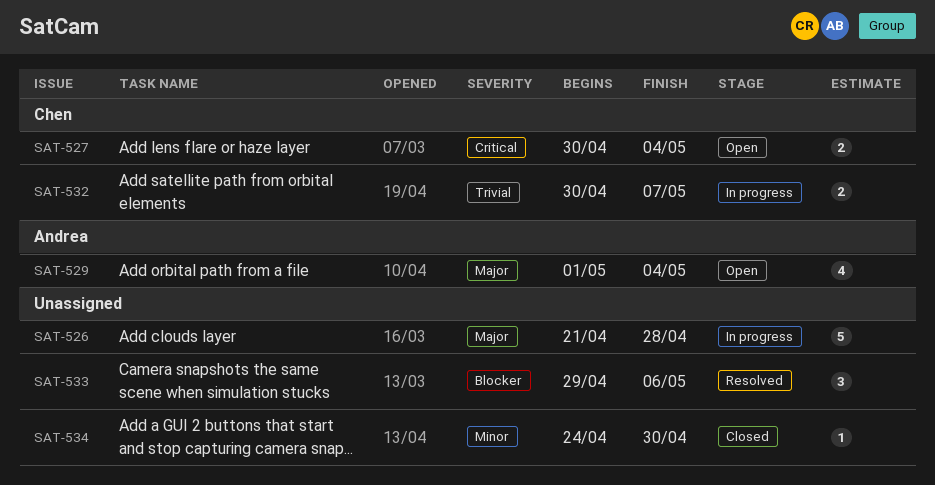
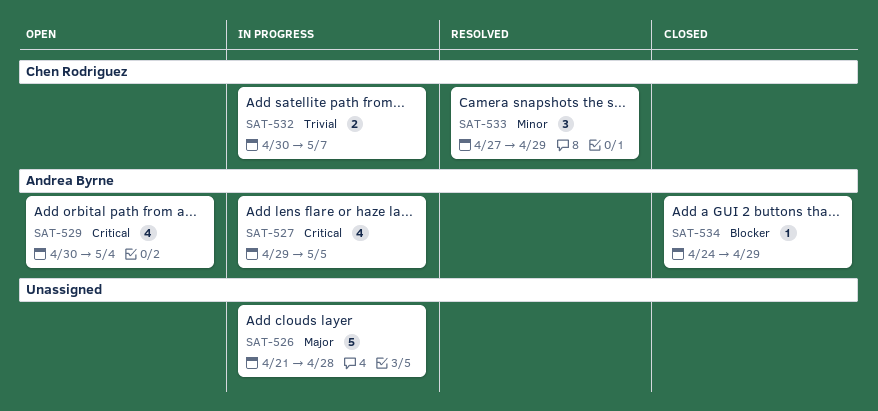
SAT-527, status: Open -> In progress
SAT-527, owner: Chen Rodriguez -> Andrea Byrne
SAT-527, estimate: 2 -> 4
SAT-527, start: Apr 30 -> Apr 29
SAT-527, due: May 4 -> May 5
SAT-529, priority: Major -> Critical
SAT-529, start: May 1 -> Apr 30
SAT-533, owner: none -> Chen Rodriguez
SAT-533, priority: Blocker -> Minor
SAT-533, start: Apr 29 -> Apr 27
SAT-533, due: May 6 -> Apr 29
SAT-534, owner: none -> Andrea Byrne
SAT-534, priority: Minor -> Blocker
SAT-534, due: Apr 30 -> Apr 29

